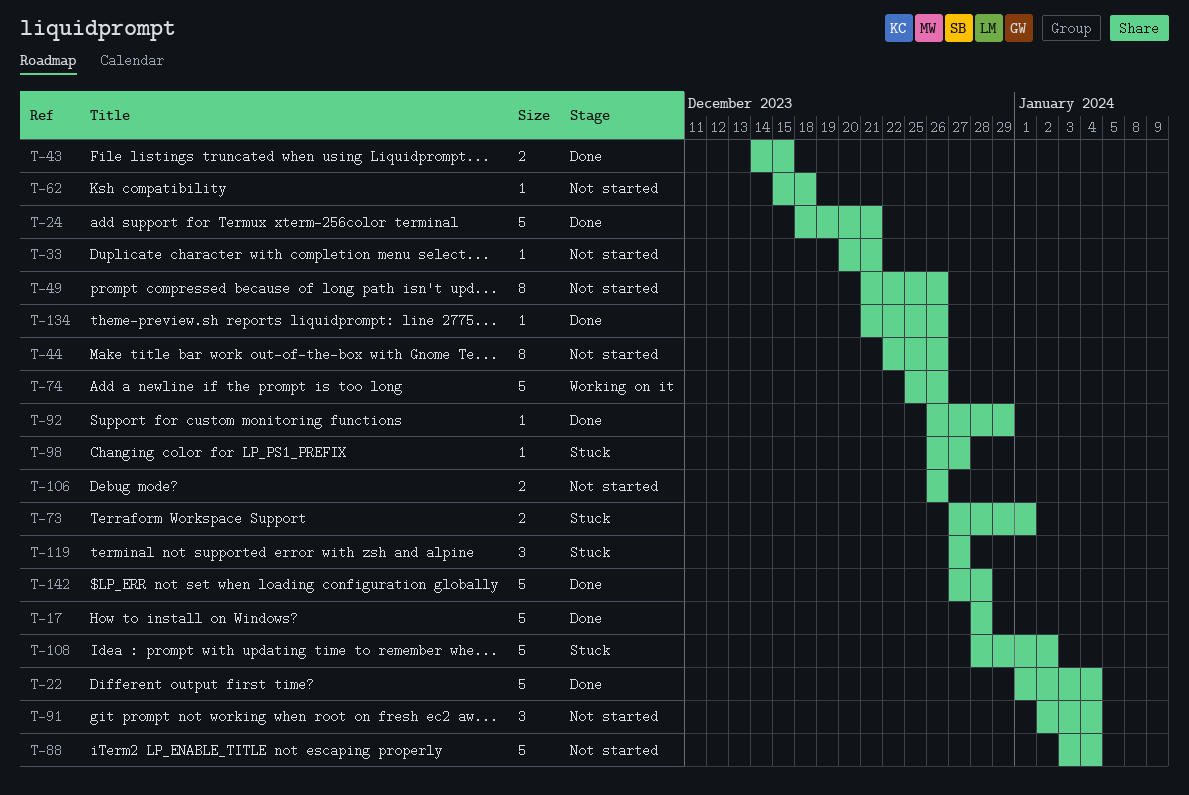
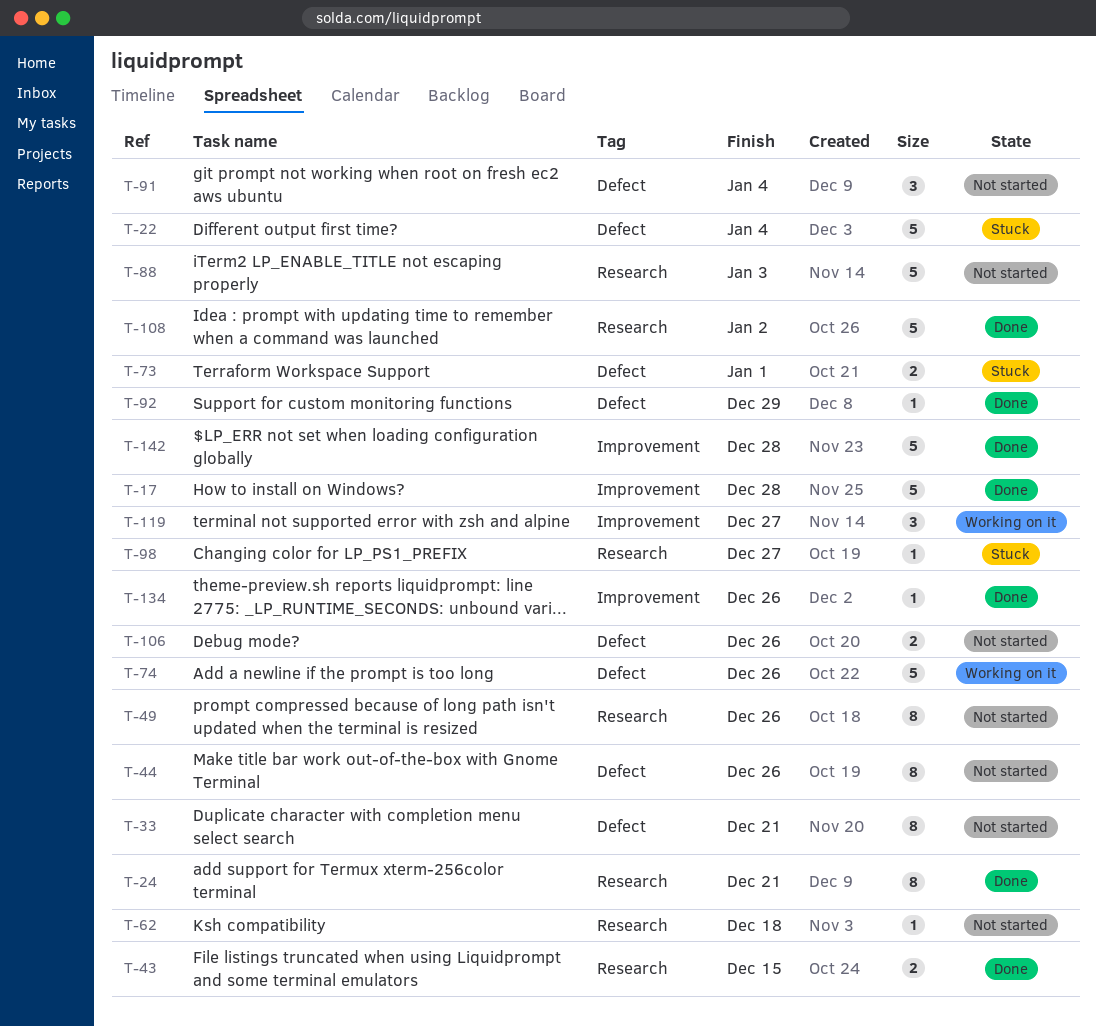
T-22, status: Done -> Stuck
T-24, estimate: 5 -> 8
T-33, estimate: 1 -> 8
T-88, due: Jan 4 -> Jan 3
T-108, status: Stuck -> Done
T-119, status: Stuck -> Working on it

